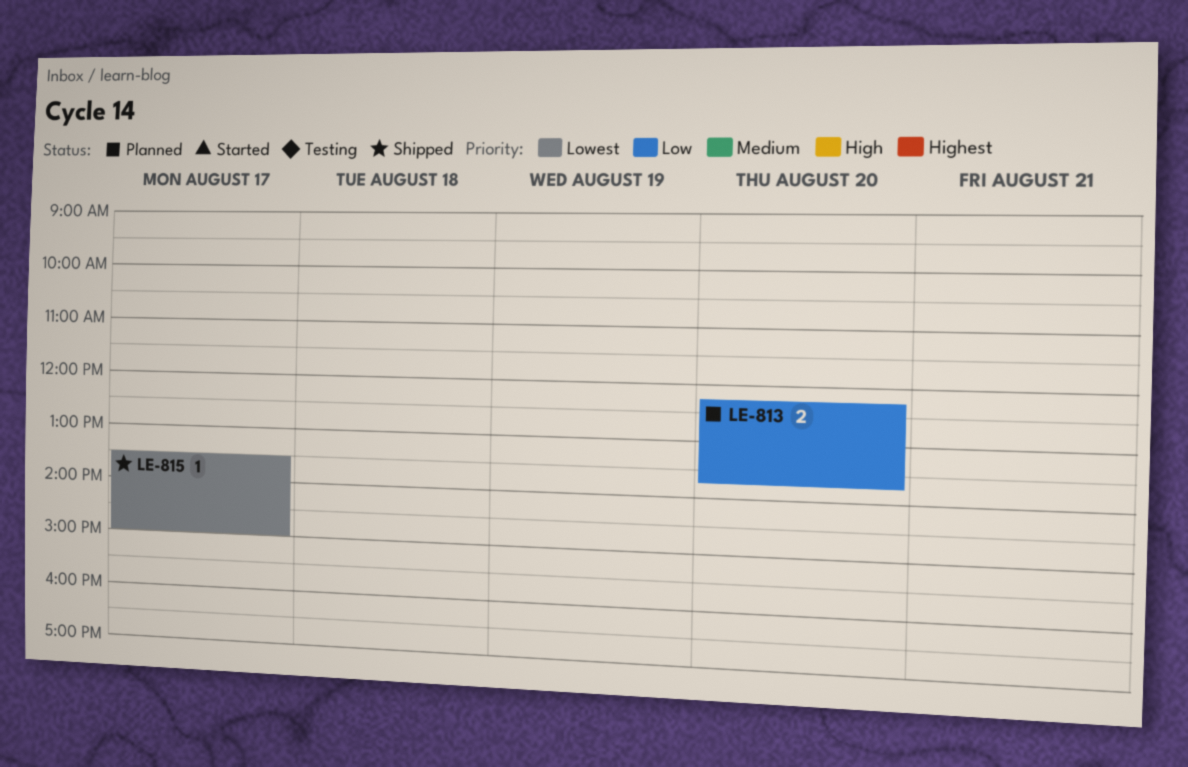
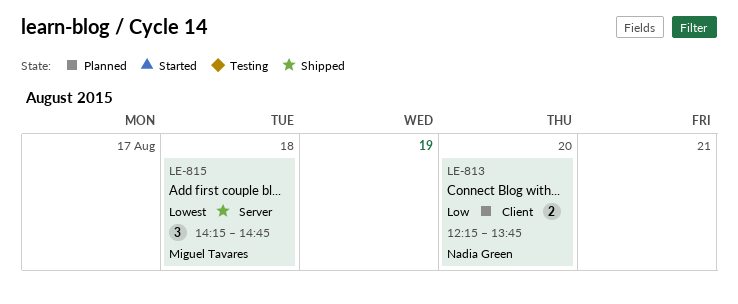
LE-815, estimate: 1 -> 3
LE-815, day: Aug 17 -> Aug 18
LE-815, begins: 13:30 -> 14:15
LE-815, ends: 15:00 -> 14:45

